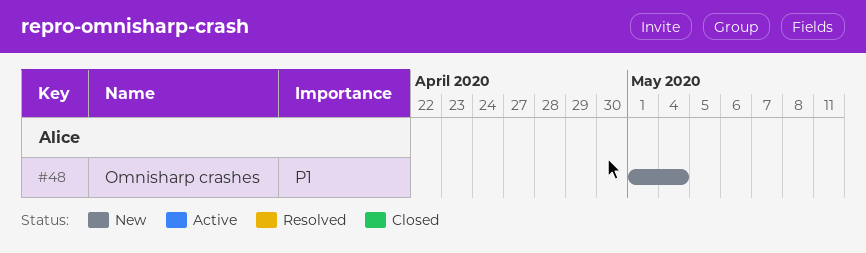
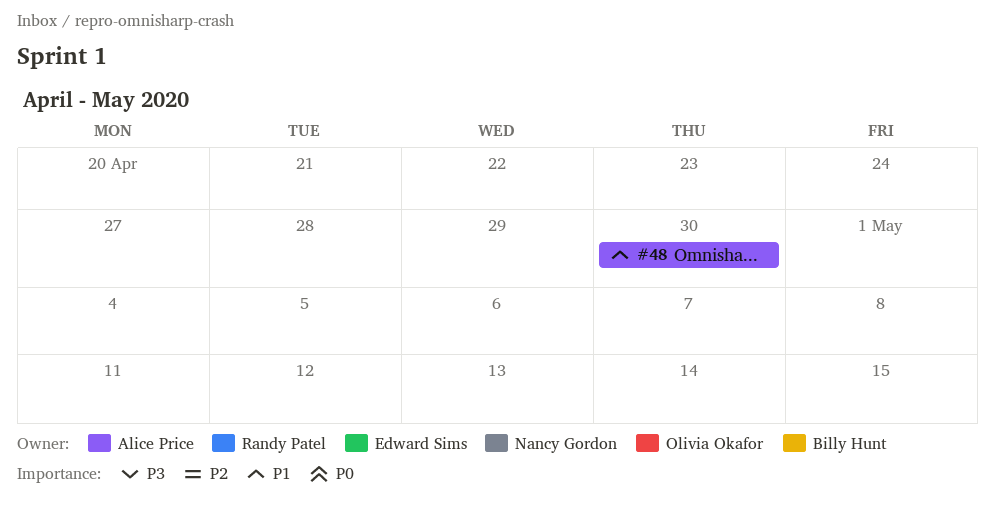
#48, start: May 1 -> Apr 30
#48, due: May 4 -> Apr 30

